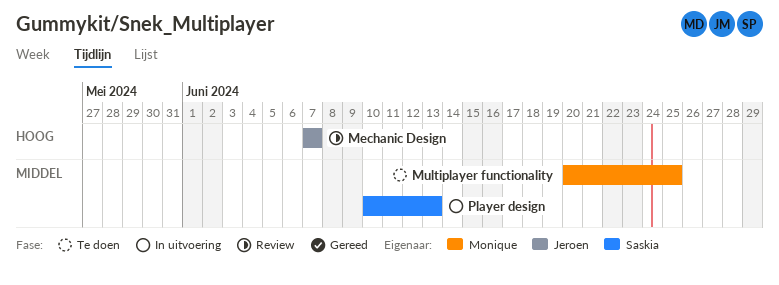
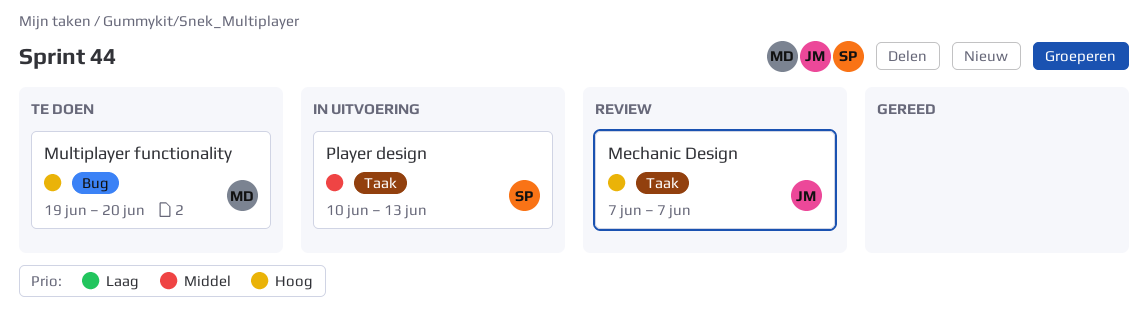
Multiplayer functionality, priority: Middel -> Hoog
Multiplayer functionality, start: Jun 20 -> Jun 19
Multiplayer functionality, due: Jun 25 -> Jun 20

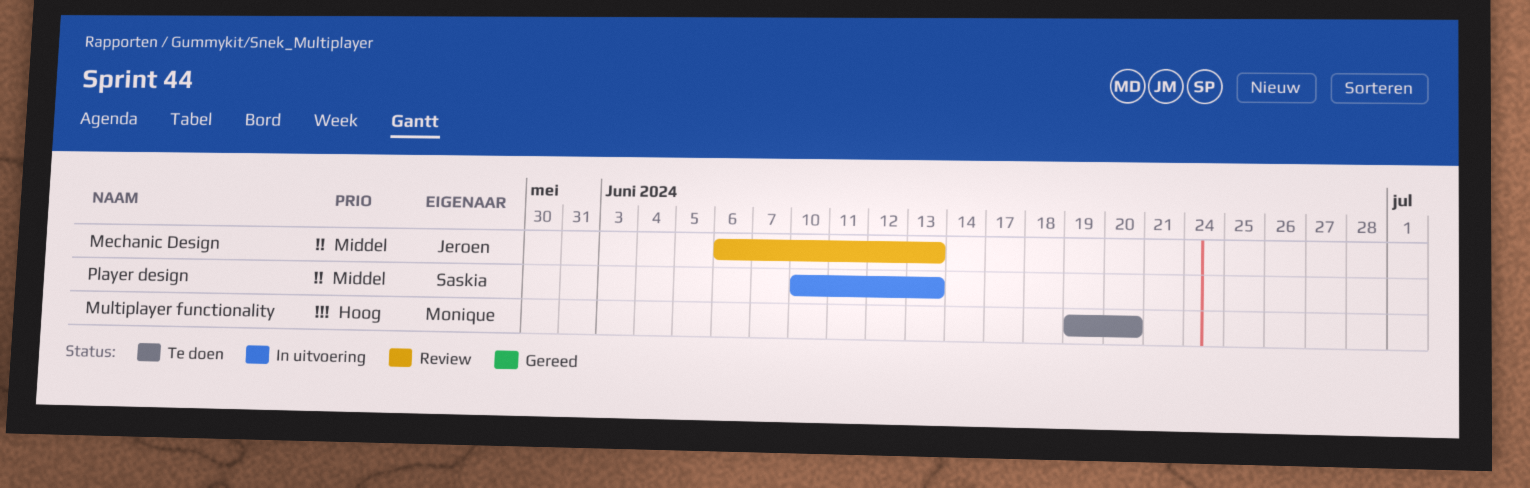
Mechanic Design, priority: Hoog -> Middel
Mechanic Design, start: Jun 7 -> Jun 6
Mechanic Design, due: Jun 7 -> Jun 13

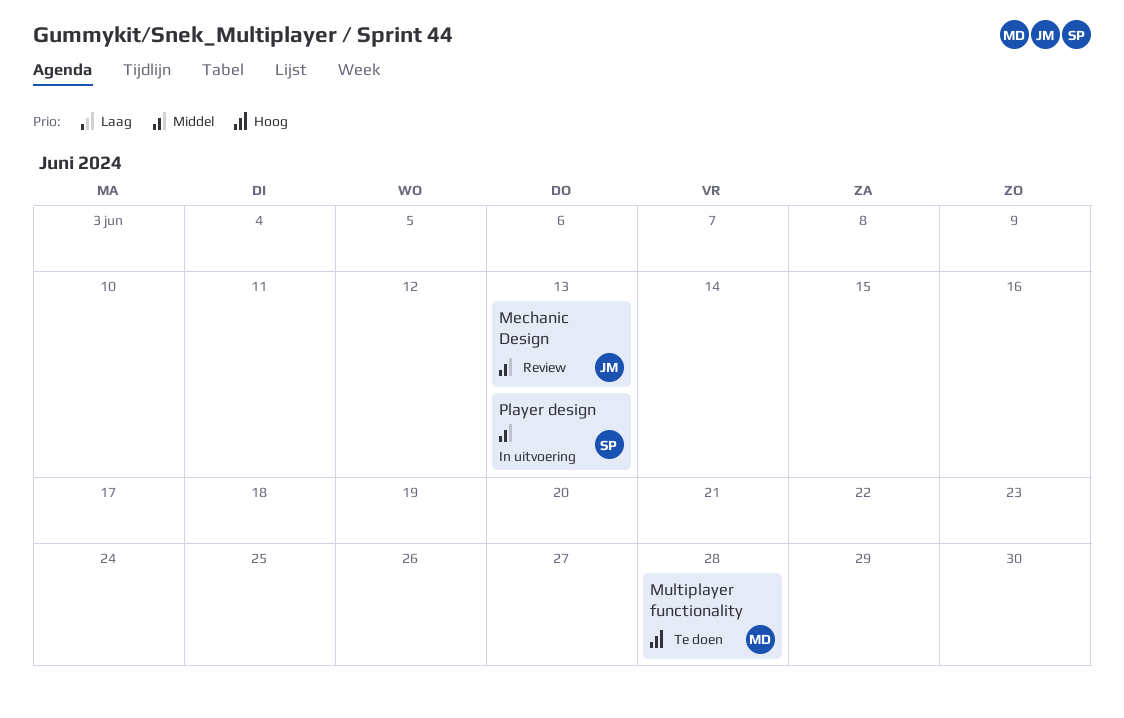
Multiplayer functionality, due: Jun 20 -> Jun 28

